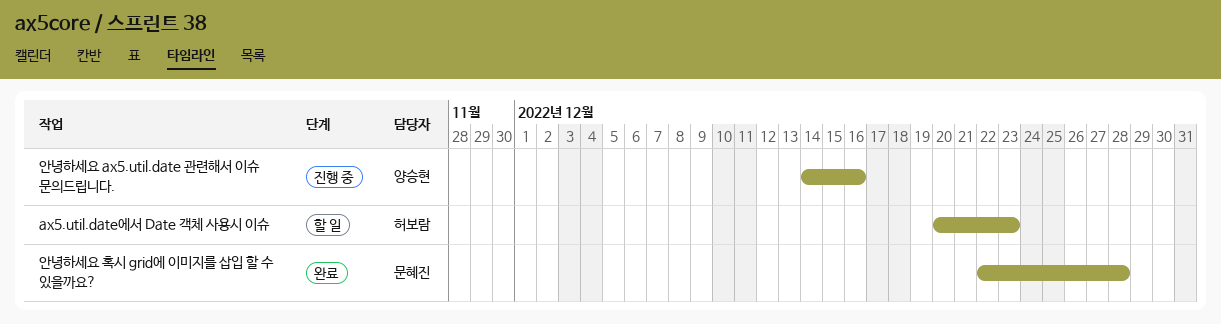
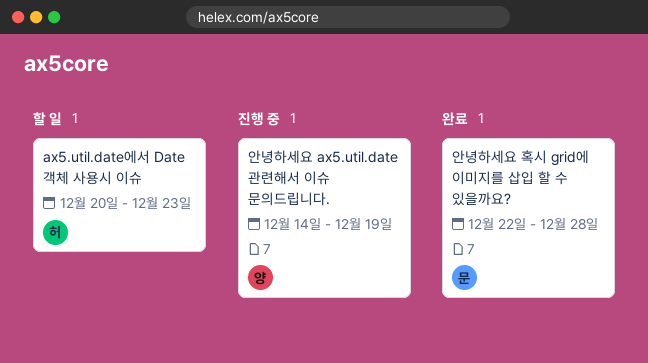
안녕하세요 ax5.util.date 관련해서 이슈 문의드립니다., due: Dec 16 -> Dec 19

